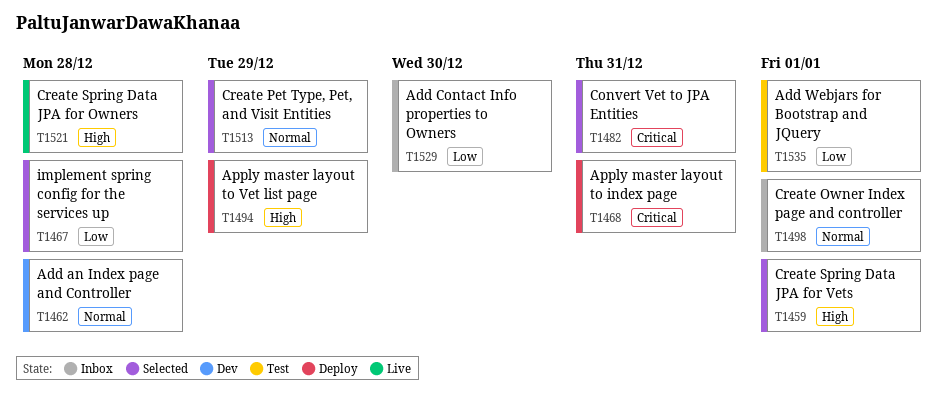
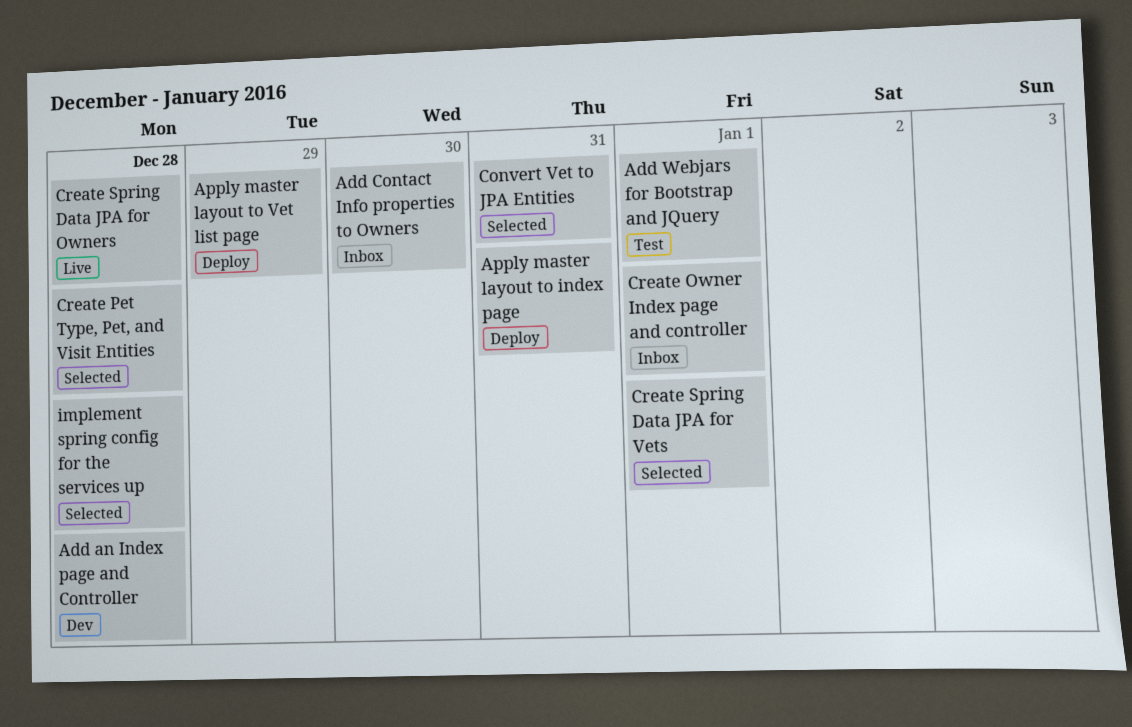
Create Pet Type, Pet, and Visit Entities, due: Dec 29 -> Dec 28

